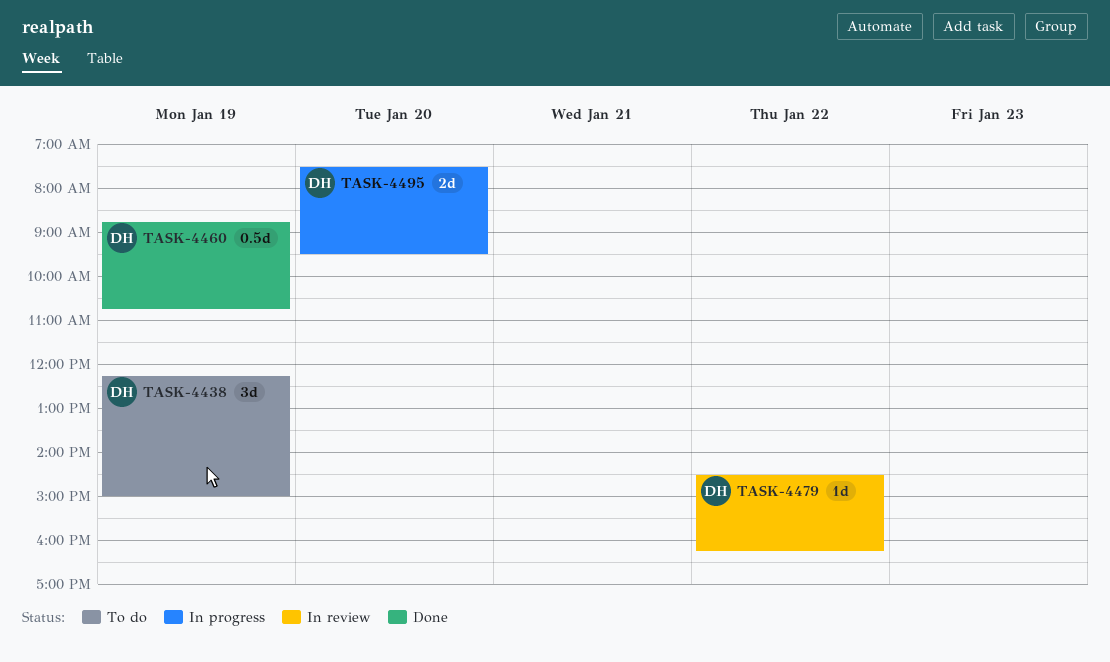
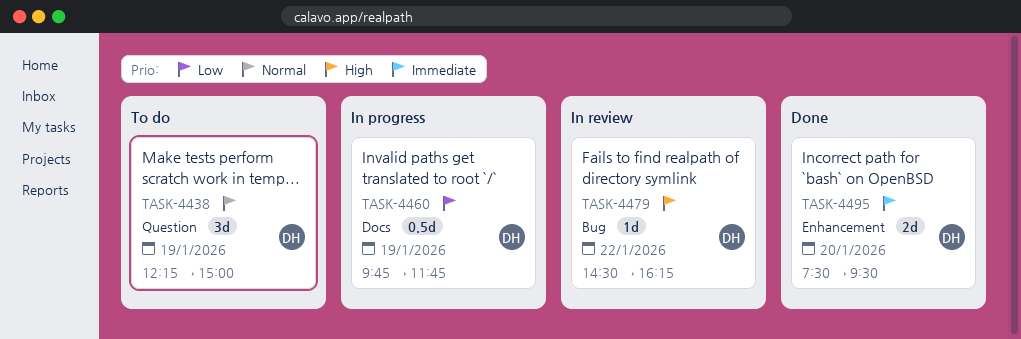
TASK-4460, status: Done -> In progress
TASK-4460, begins: 08:45 -> 09:45
TASK-4460, ends: 10:45 -> 11:45
TASK-4495, status: In progress -> Done

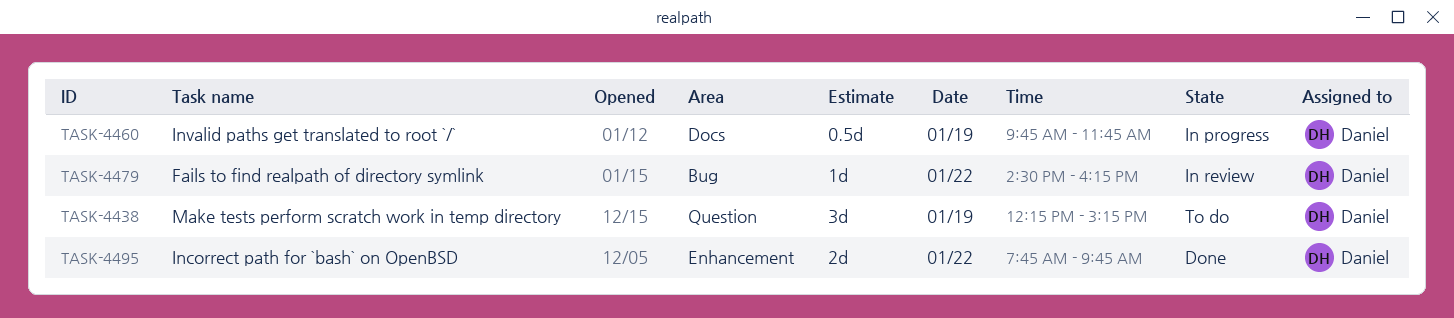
TASK-4438, ends: 15:00 -> 15:15
TASK-4495, day: Jan 20 -> Jan 22
TASK-4495, begins: 07:30 -> 07:45
TASK-4495, ends: 09:30 -> 09:45

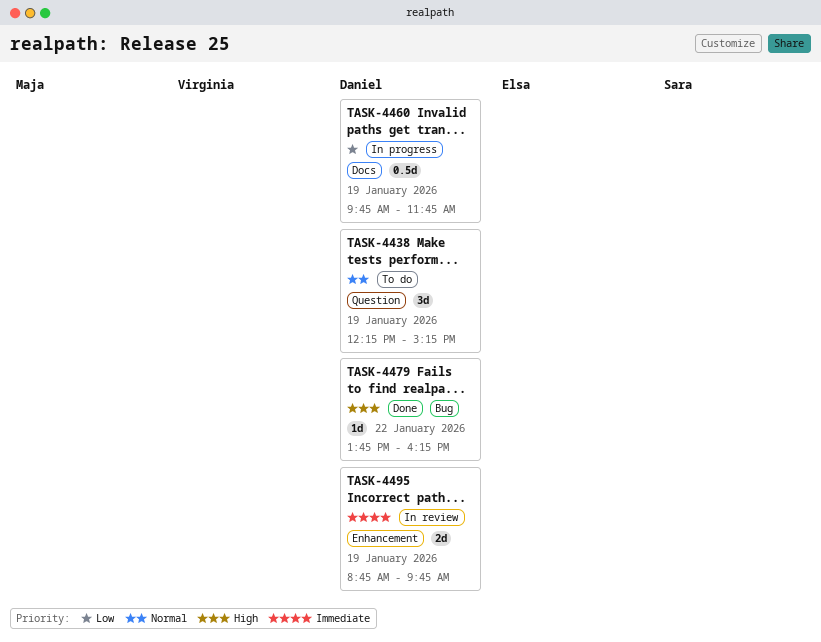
TASK-4479, status: In review -> Done
TASK-4479, begins: 14:30 -> 13:45
TASK-4495, status: Done -> In review
TASK-4495, day: Jan 22 -> Jan 19
TASK-4495, begins: 07:45 -> 08:45

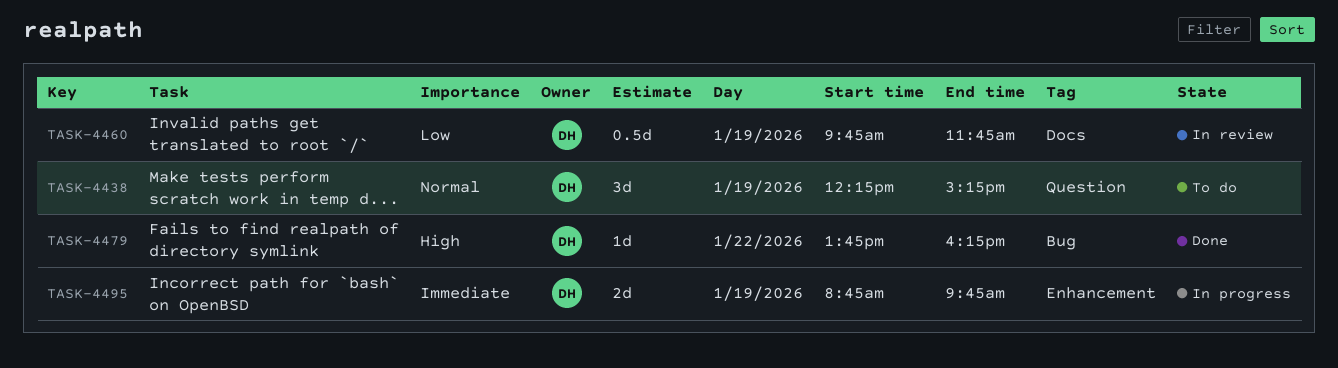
TASK-4460, status: In progress -> In review
TASK-4495, status: In review -> In progress

